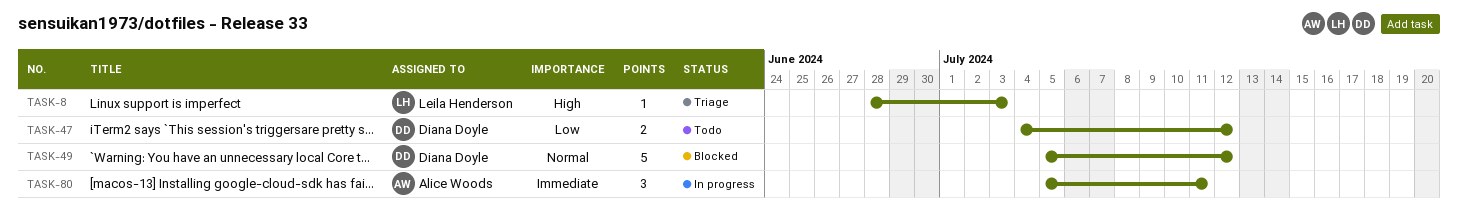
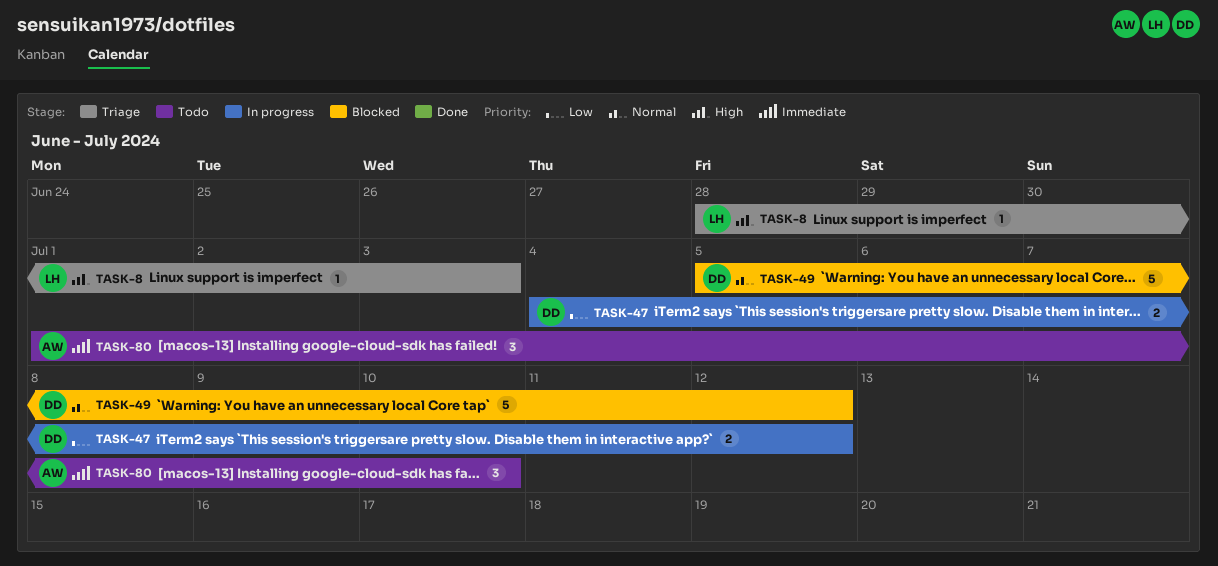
TASK-47, status: Todo -> In progress
TASK-80, status: In progress -> Todo
TASK-80, start: Jul 5 -> Jul 1
TASK-80, due: Jul 11 -> Jul 10

